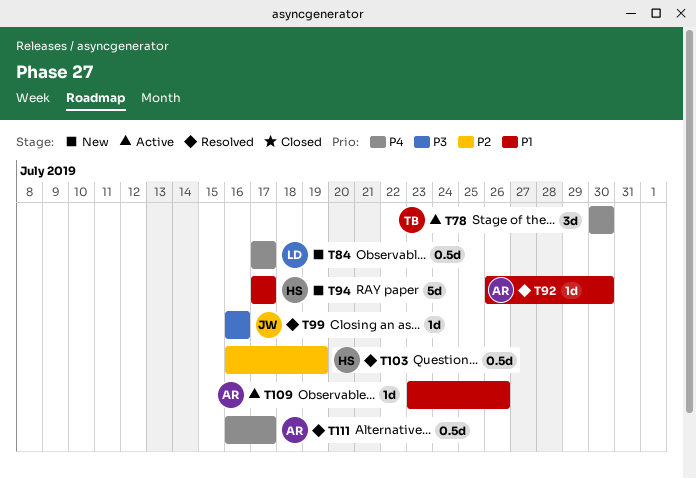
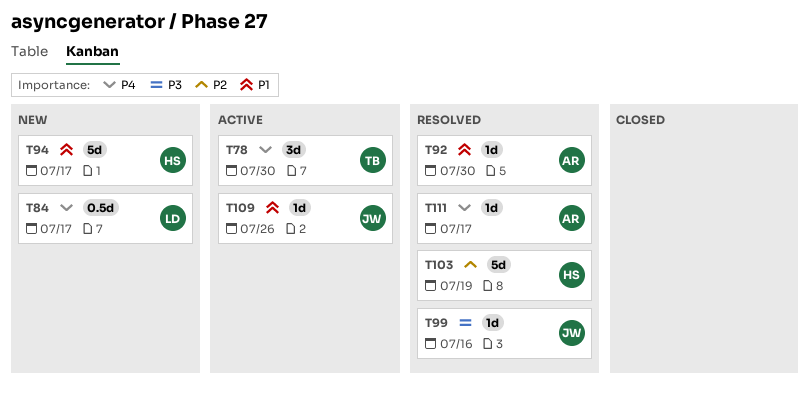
T103, estimate: 0.5d -> 5d
T109, owner: AR -> JW
T111, estimate: 0.5d -> 1d

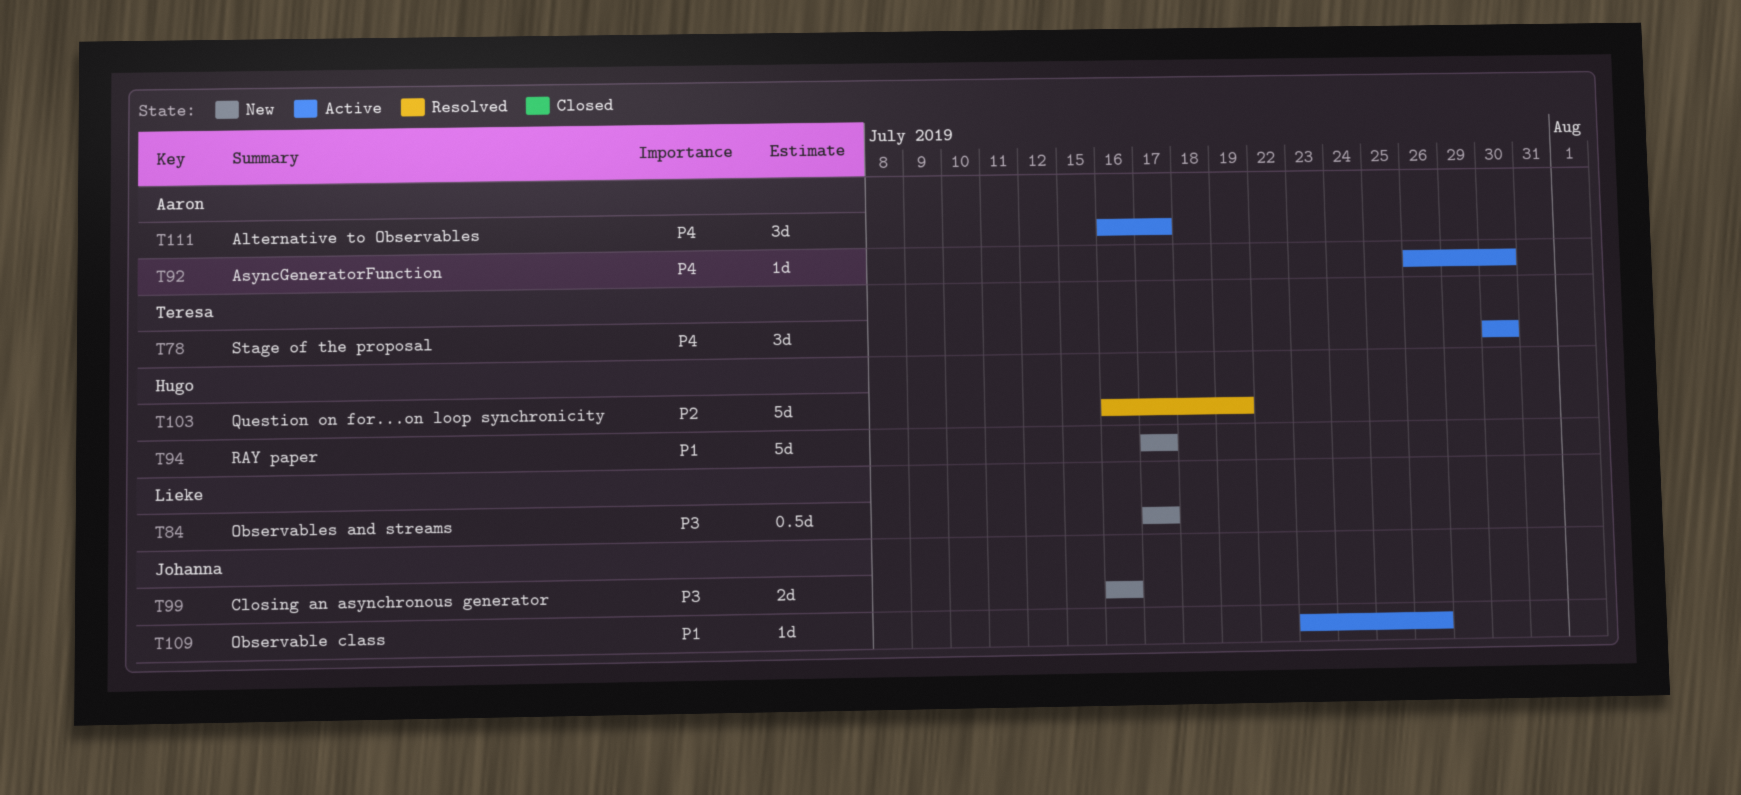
T84, priority: P4 -> P3
T92, status: Resolved -> Active
T92, priority: P1 -> P4
T99, status: Resolved -> New
T99, estimate: 1d -> 2d
T111, status: Resolved -> Active
T111, estimate: 1d -> 3d

